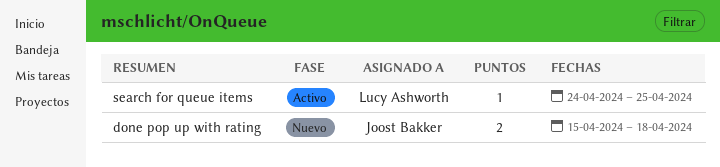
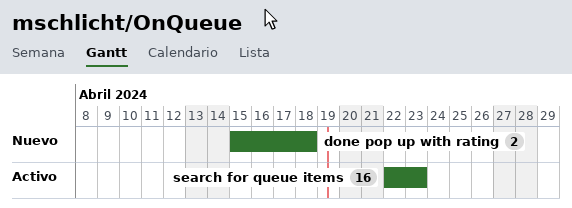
search for queue items, estimate: 1 -> 16
search for queue items, start: Apr 24 -> Apr 22
search for queue items, due: Apr 25 -> Apr 23

